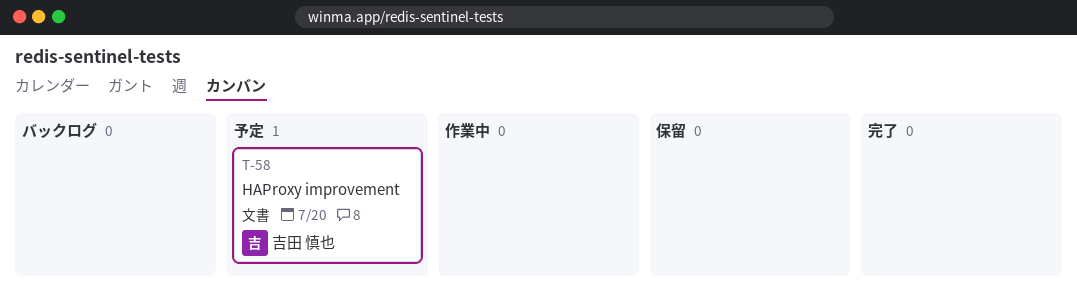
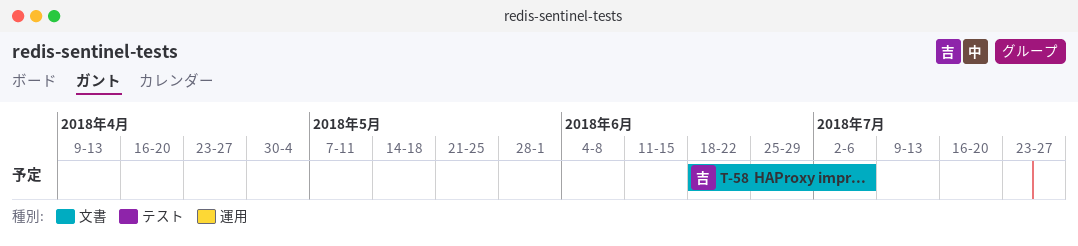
T-58, due: Jul 20 -> Jul 6

